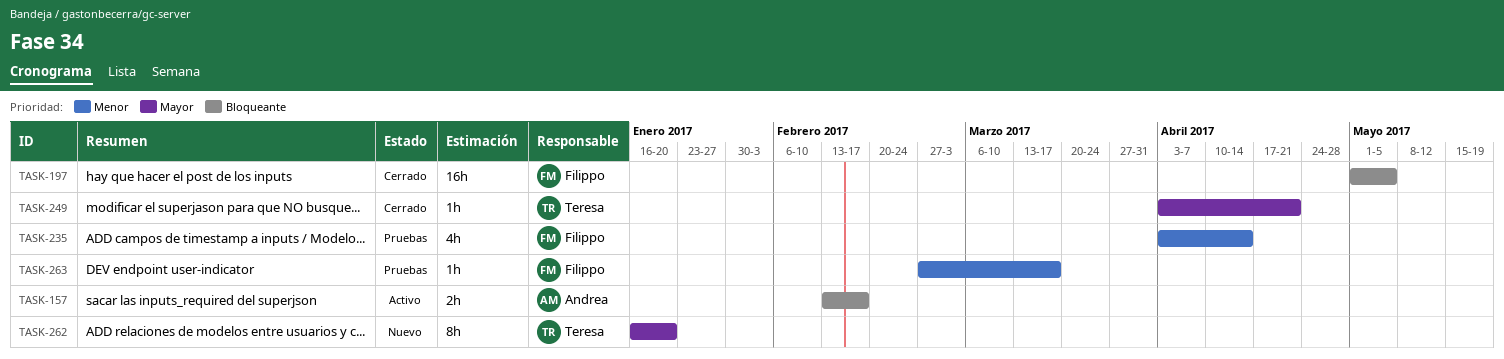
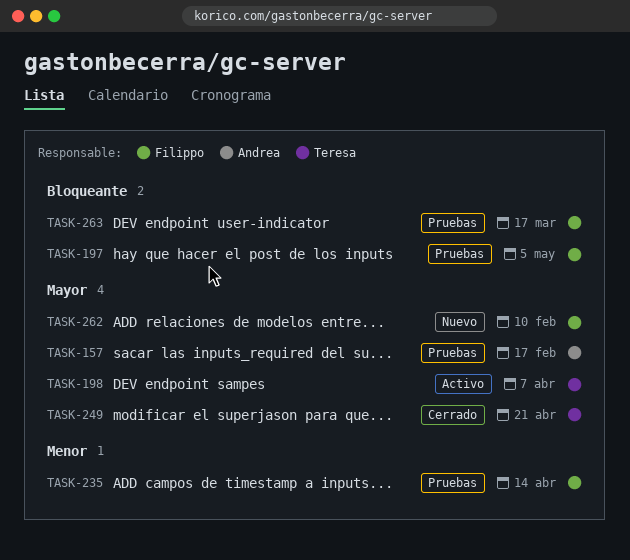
TASK-157, status: Activo -> Pruebas
TASK-157, priority: Bloqueante -> Mayor
TASK-197, status: Cerrado -> Pruebas
TASK-198: none -> present
TASK-262, owner: Teresa -> Filippo
TASK-262, due: Jan 20 -> Feb 10
TASK-263, priority: Menor -> Bloqueante

